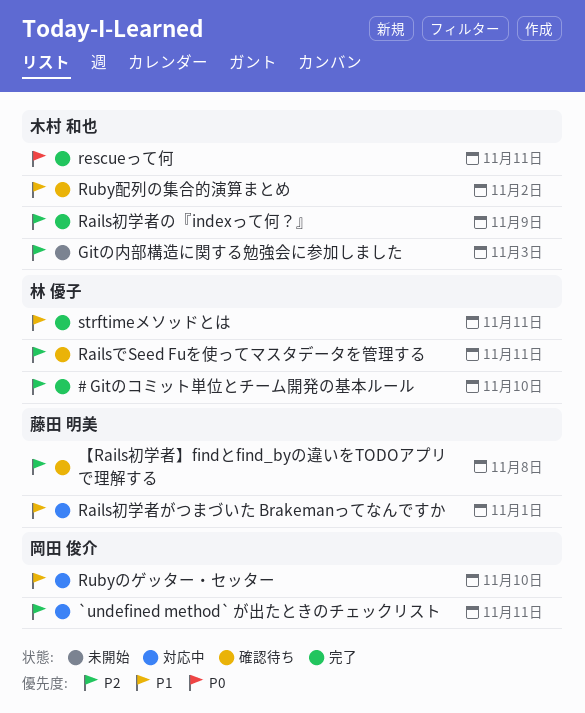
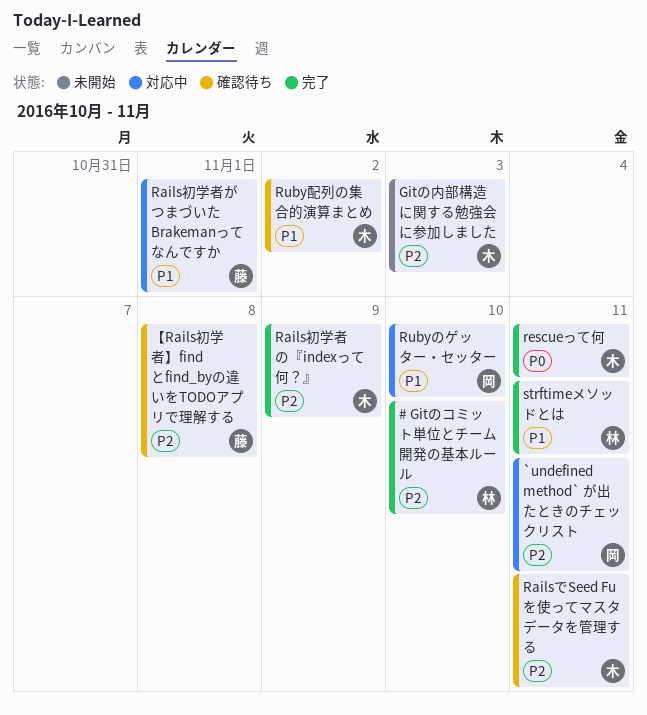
RailsでSeed Fuを使ってマスタデータを管理する, owner: 林 優子 -> 木村 和也

